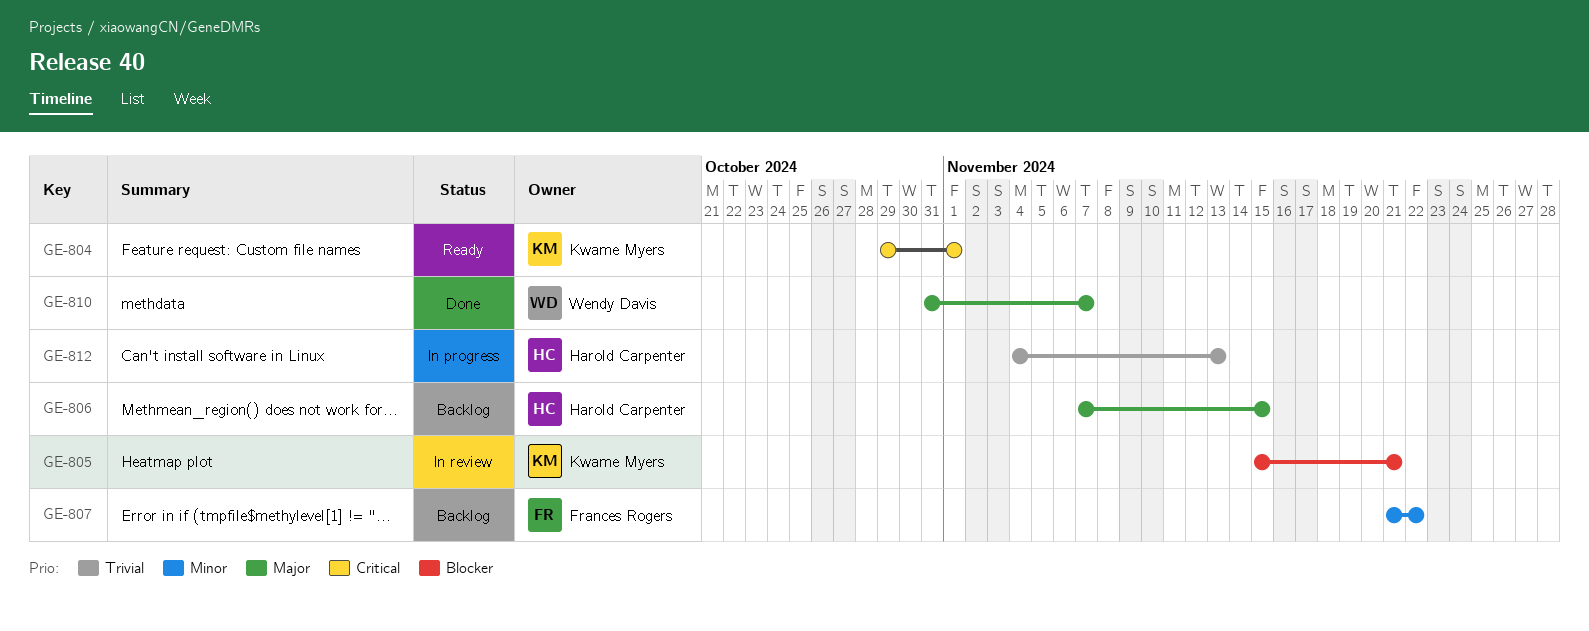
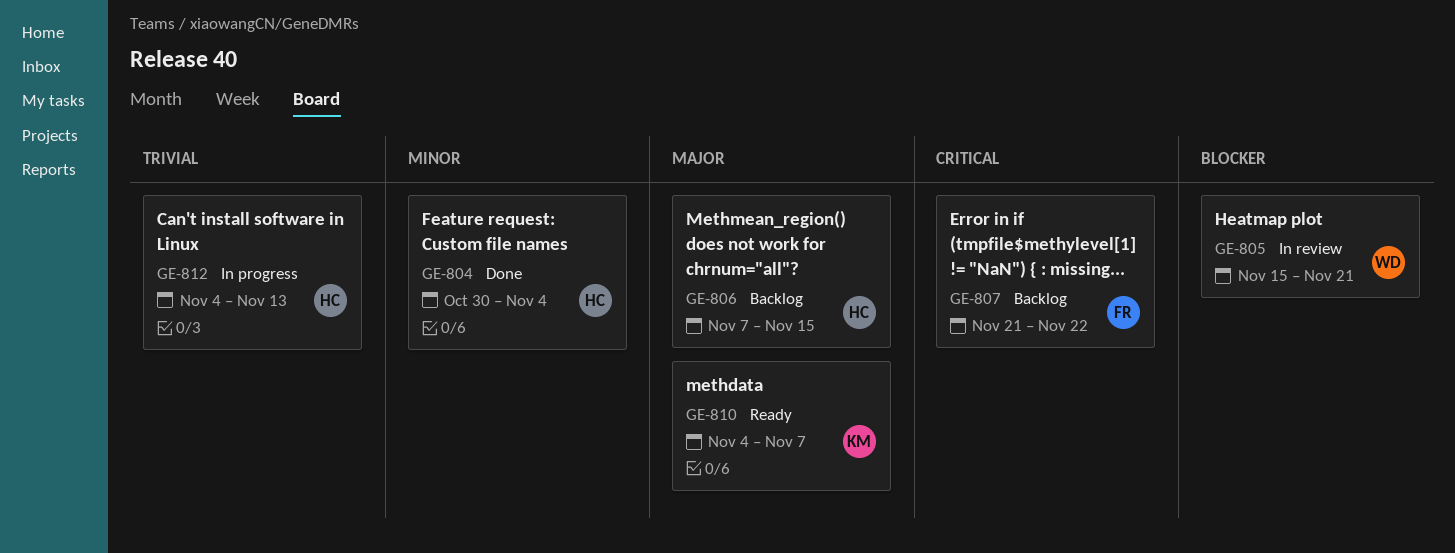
GE-804, status: Ready -> Done
GE-804, owner: Kwame Myers -> Harold Carpenter
GE-804, priority: Critical -> Minor
GE-804, start: Oct 29 -> Oct 30
GE-804, due: Nov 1 -> Nov 4
GE-805, owner: Kwame Myers -> Wendy Davis
GE-807, priority: Minor -> Critical
GE-810, status: Done -> Ready
GE-810, owner: Wendy Davis -> Kwame Myers
GE-810, start: Oct 31 -> Nov 4

